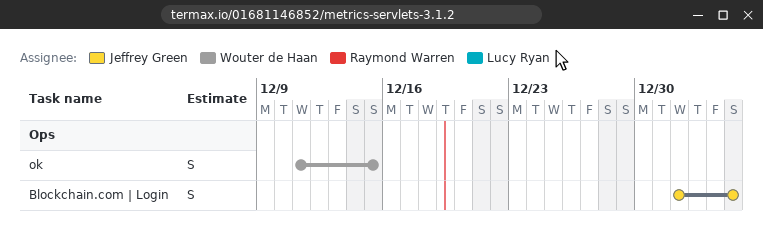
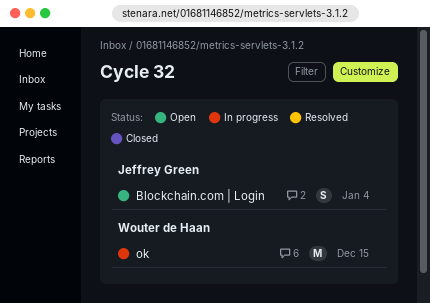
ok, estimate: S -> M

